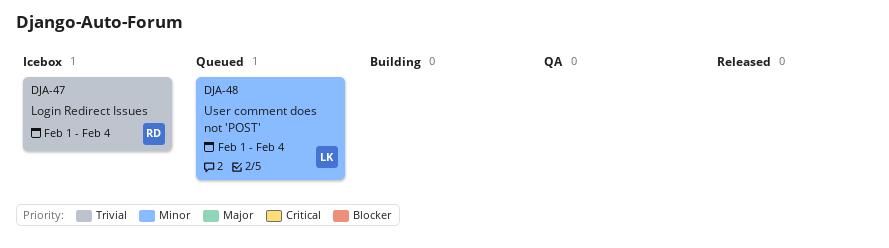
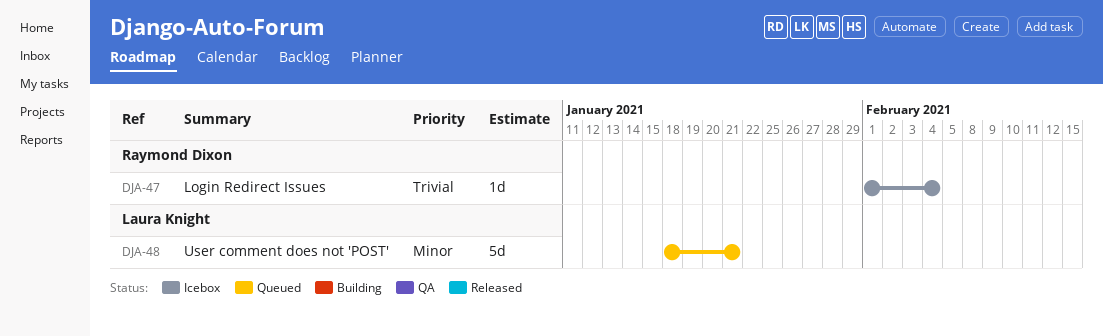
DJA-48, start: Feb 1 -> Jan 18
DJA-48, due: Feb 4 -> Jan 21

